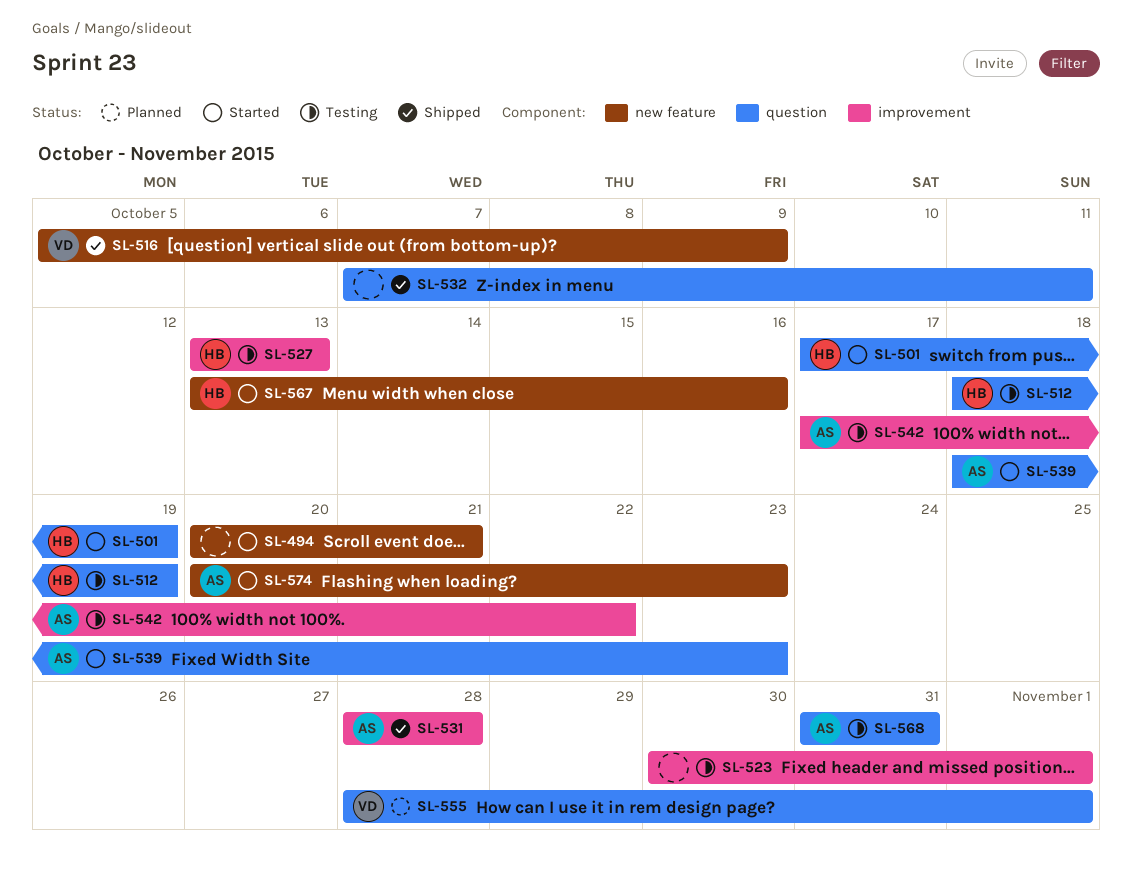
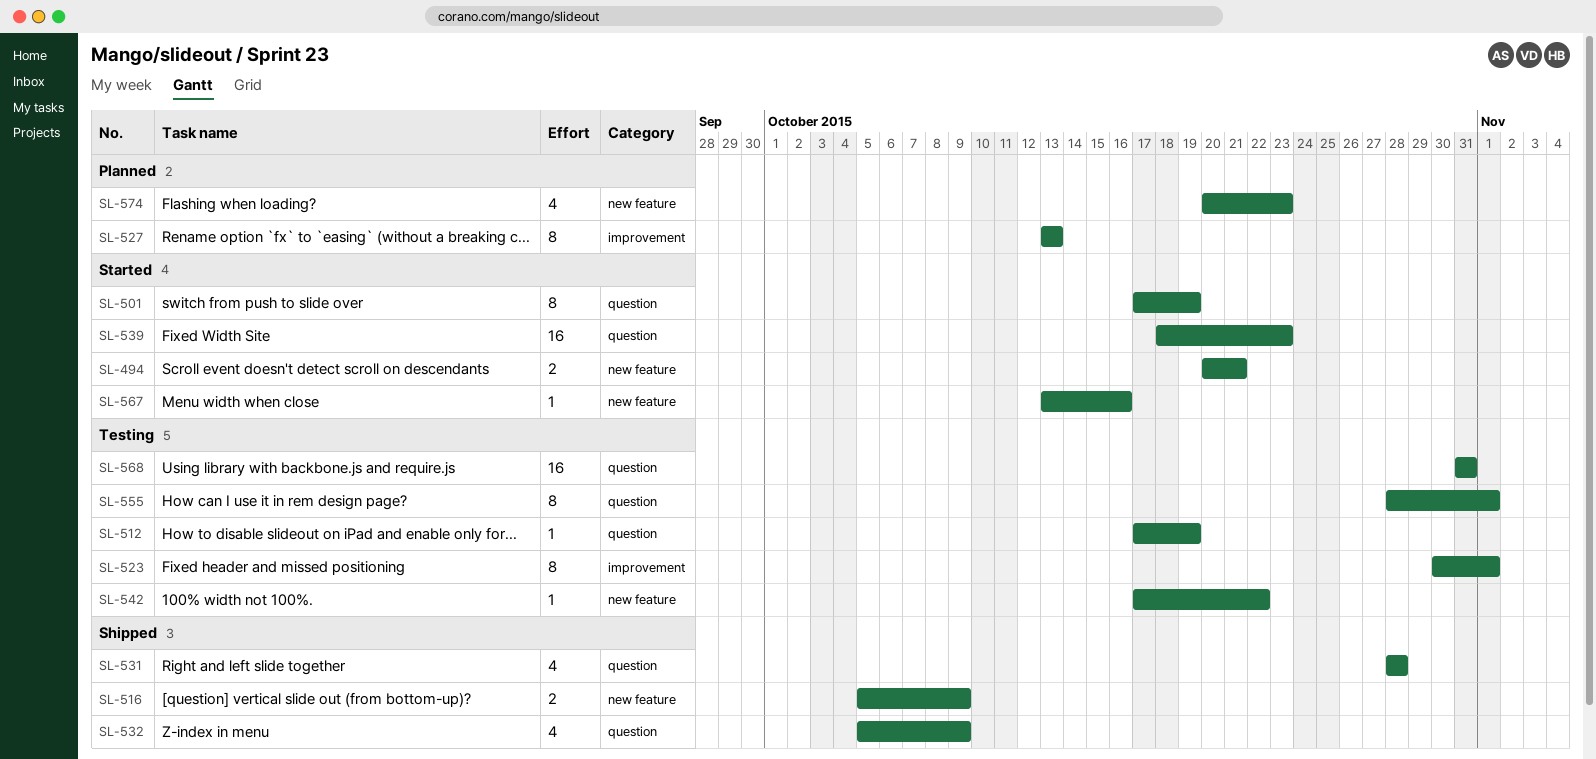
SL-512, start: Oct 18 -> Oct 17
SL-527, status: Testing -> Planned
SL-531, label: improvement -> question
SL-532, start: Oct 7 -> Oct 5
SL-532, due: Oct 11 -> Oct 9
SL-542, label: improvement -> new feature
SL-555, status: Planned -> Testing
SL-574, status: Started -> Planned

